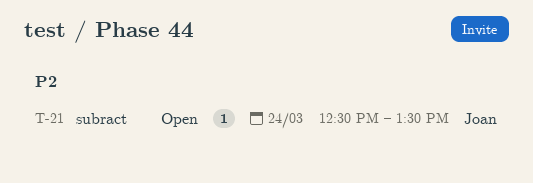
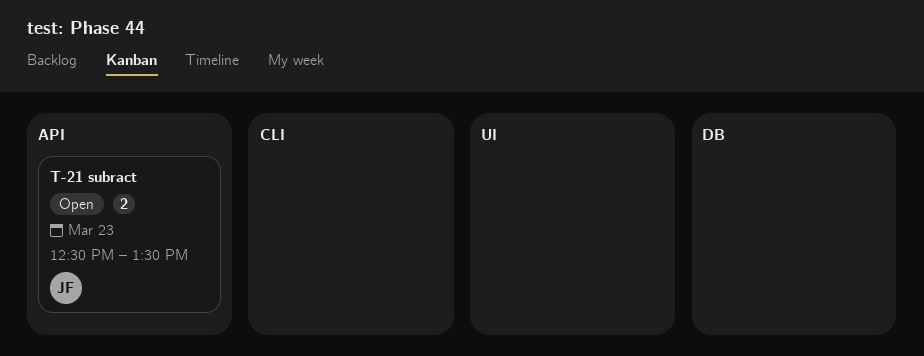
T-21, estimate: 1 -> 2
T-21, day: Mar 24 -> Mar 23

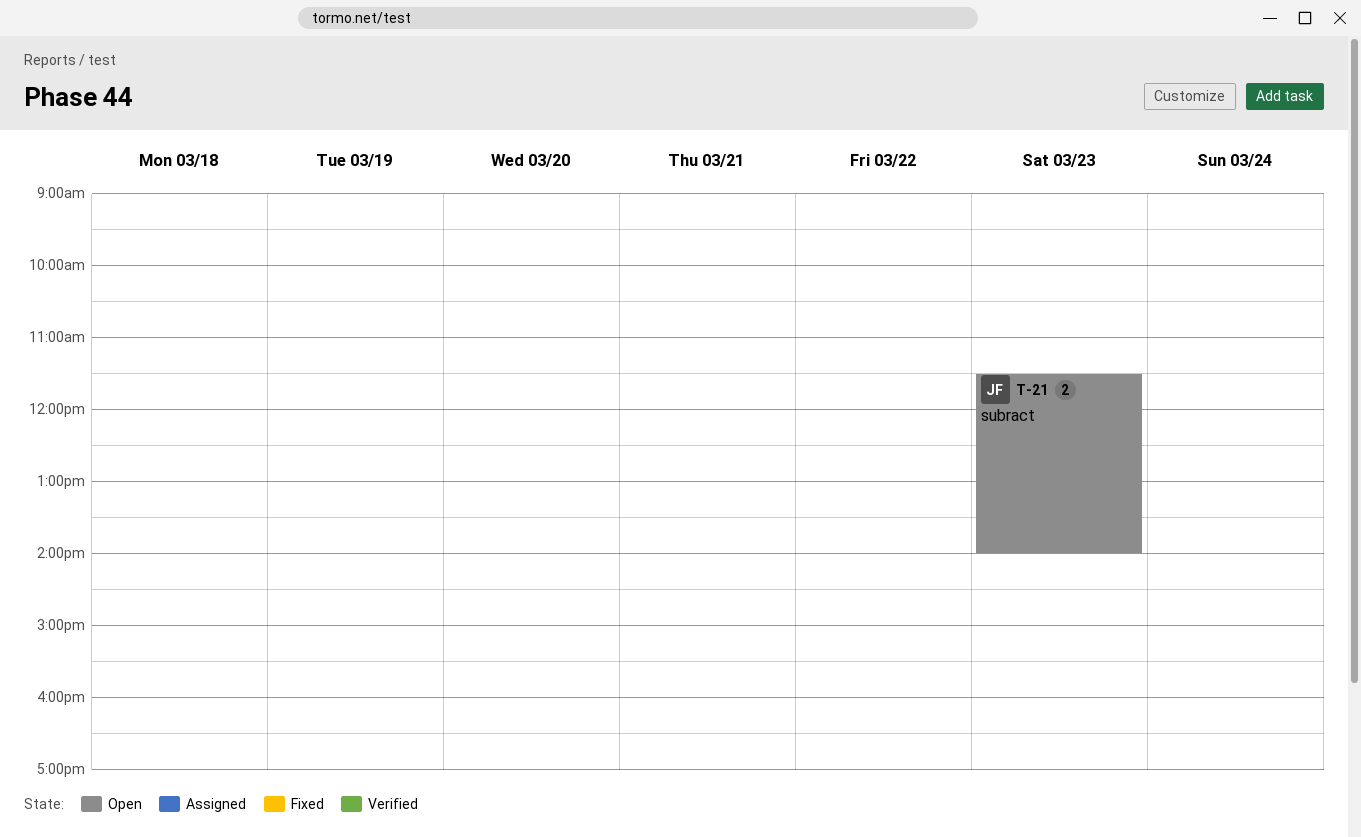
T-21, begins: 12:30 -> 11:30
T-21, ends: 13:30 -> 14:00

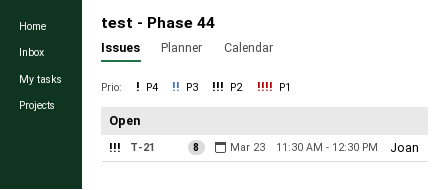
T-21, estimate: 2 -> 8
T-21, ends: 14:00 -> 12:30

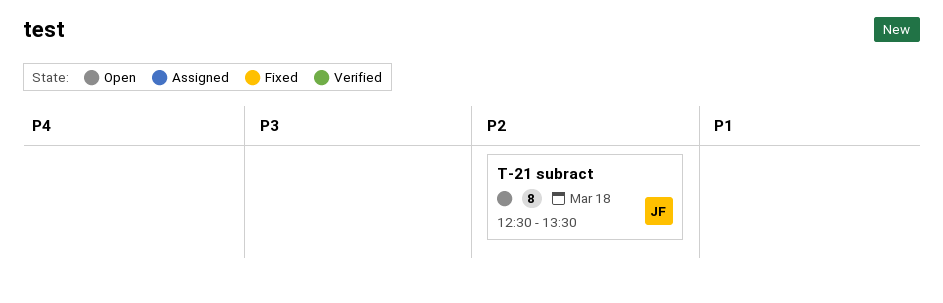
T-21, day: Mar 23 -> Mar 18
T-21, begins: 11:30 -> 12:30
T-21, ends: 12:30 -> 13:30

